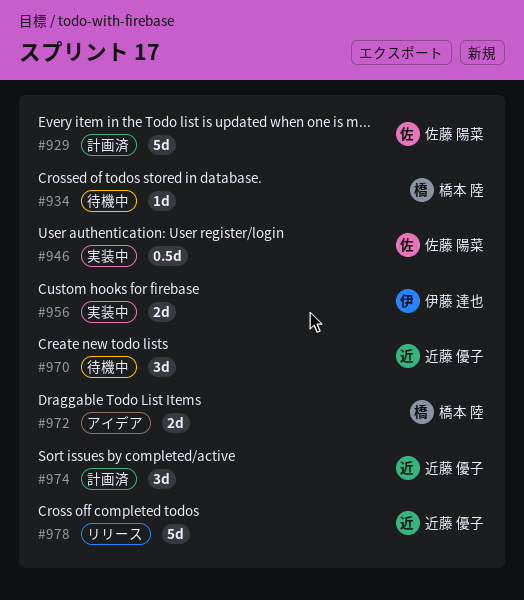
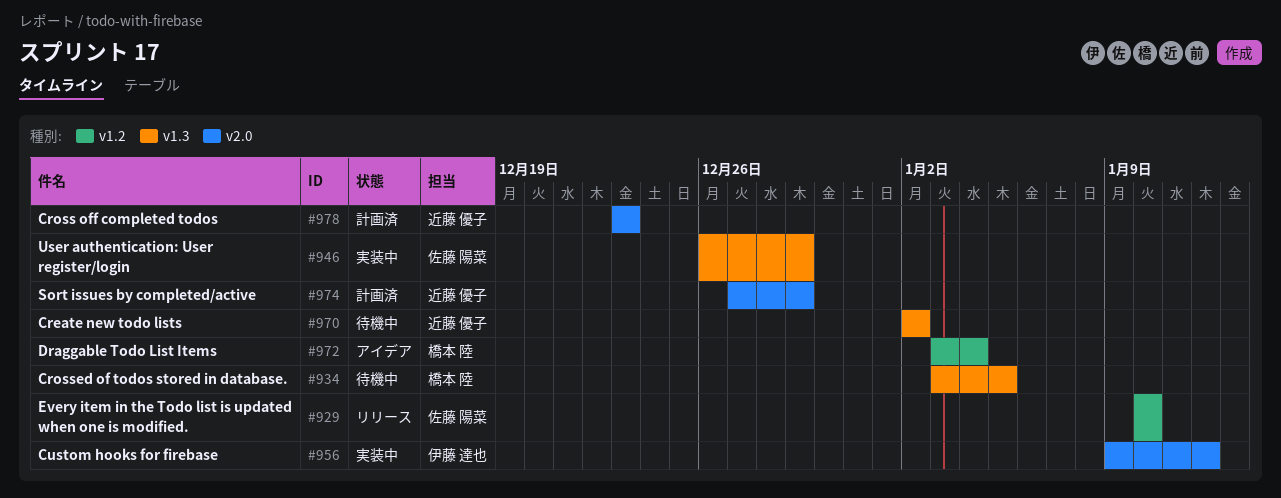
#929, status: 計画済 -> リリース
#978, status: リリース -> 計画済

